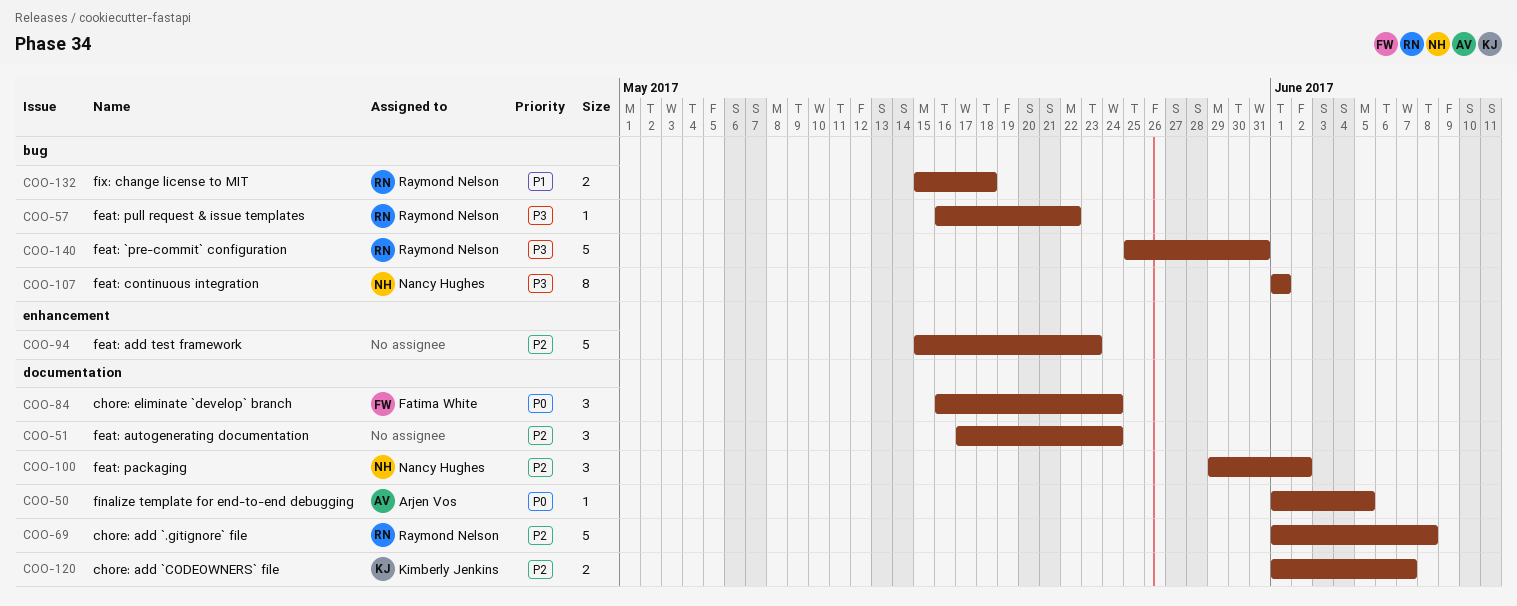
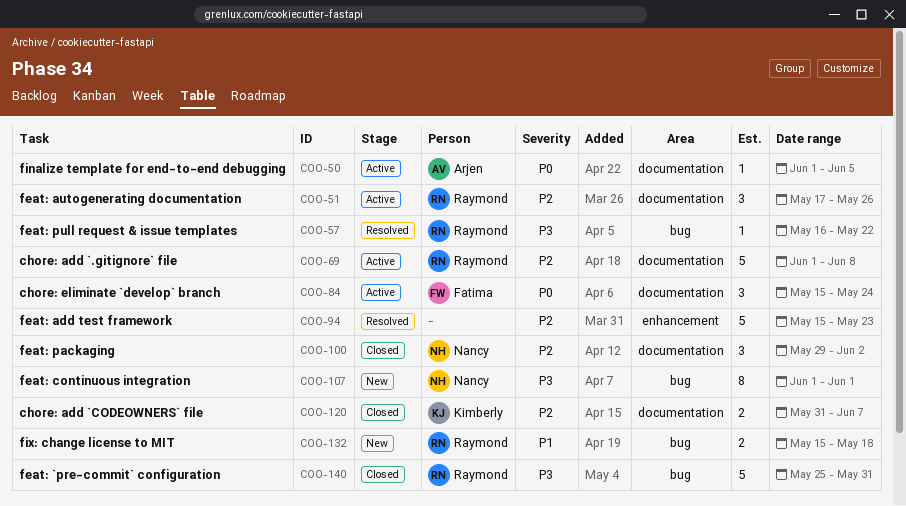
COO-51, owner: none -> Raymond Nelson
COO-51, due: May 24 -> May 26
COO-84, start: May 16 -> May 15
COO-120, start: Jun 1 -> May 31

